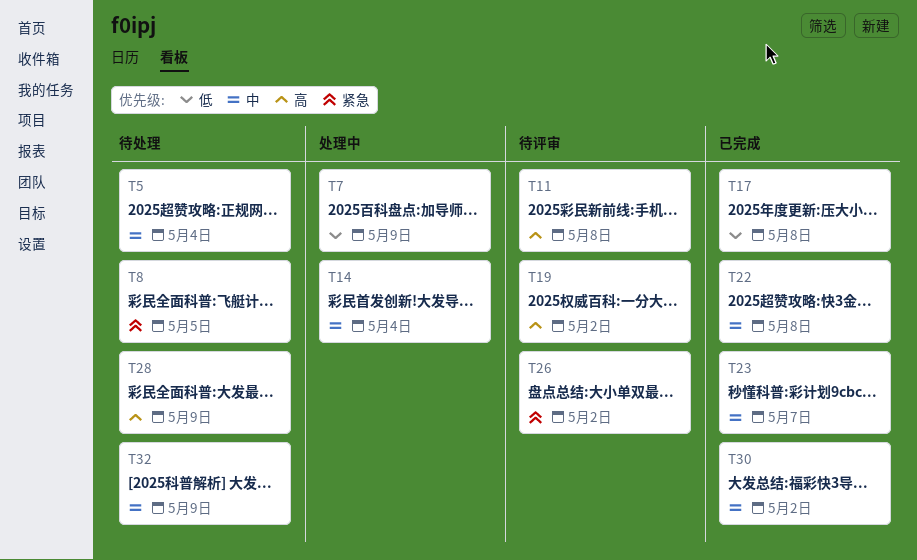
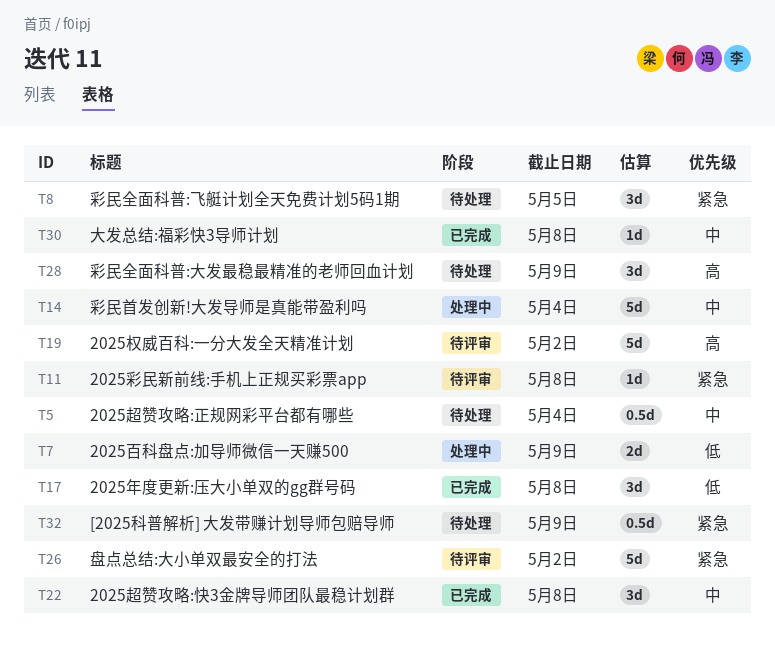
T11, priority: 高 -> 紧急
T23: present -> none
T30, due: May 2 -> May 8
T32, priority: 中 -> 紧急

